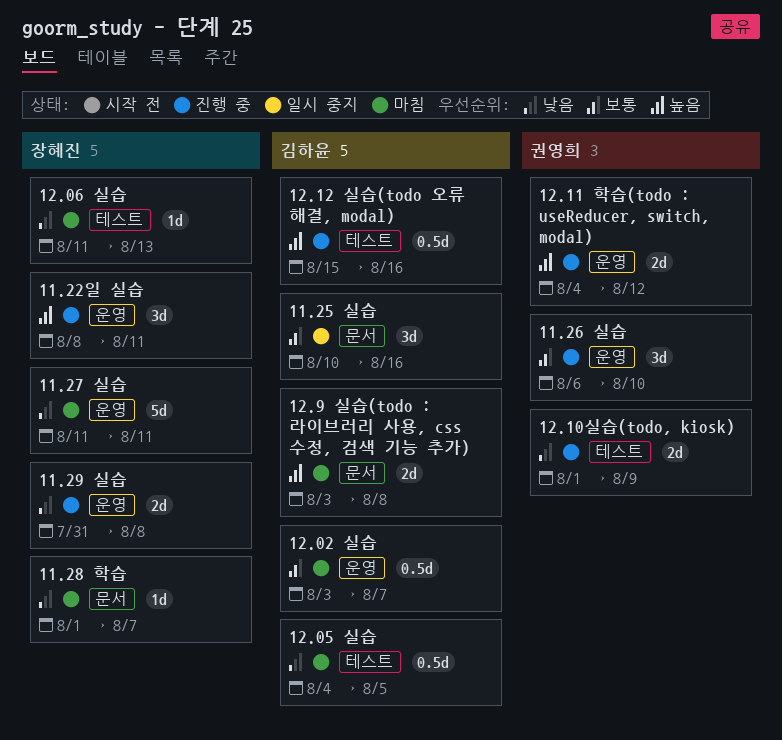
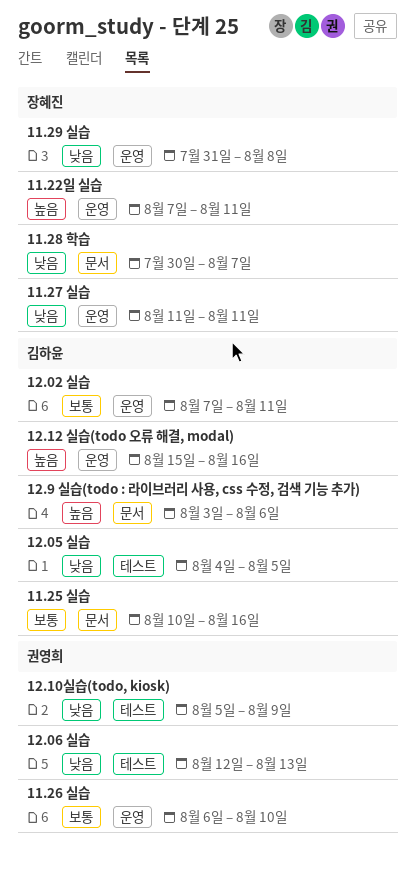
11.22일 실습, start: Aug 8 -> Aug 7
11.28 학습, start: Aug 1 -> Jul 30
12.02 실습, start: Aug 3 -> Aug 7
12.02 실습, due: Aug 7 -> Aug 11
12.06 실습, owner: 장혜진 -> 권영희
12.06 실습, start: Aug 11 -> Aug 12
12.10실습(todo, kiosk), start: Aug 1 -> Aug 5
12.11 학습(todo : useReducer, switch, modal): present -> none
12.12 실습(todo 오류 해결, modal), label: 테스트 -> 운영
12.9 실습(todo : 라이브러리 사용, css 수정, 검색 기능 추가), due: Aug 8 -> Aug 6

